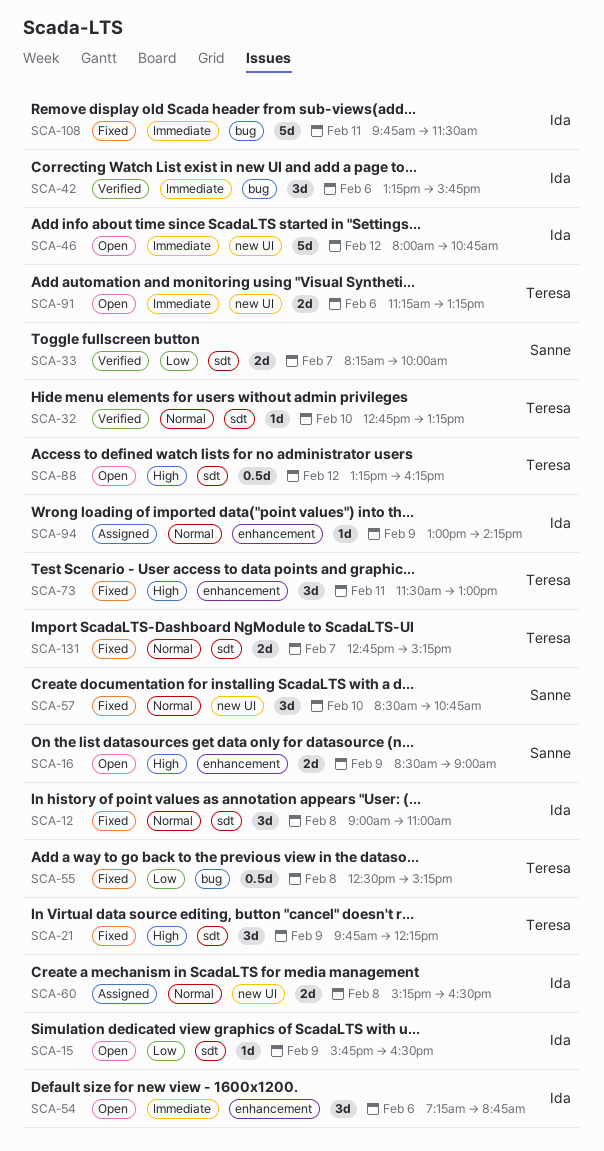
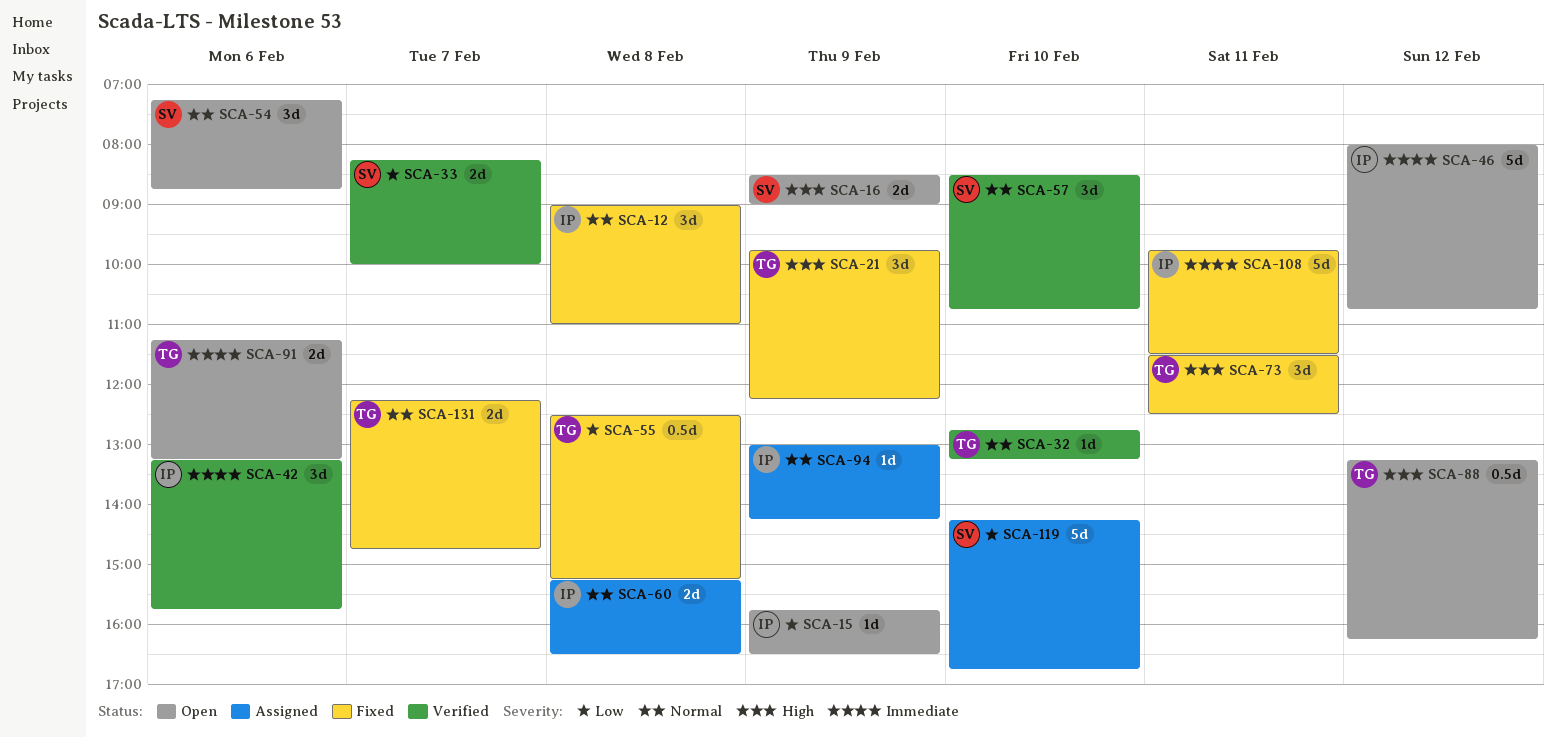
SCA-54, owner: Ida -> Sanne
SCA-54, priority: Immediate -> Normal
SCA-57, status: Fixed -> Verified
SCA-73, ends: 13:00 -> 12:30
SCA-119: none -> present
SCA-131, begins: 12:45 -> 12:15
SCA-131, ends: 15:15 -> 14:45

